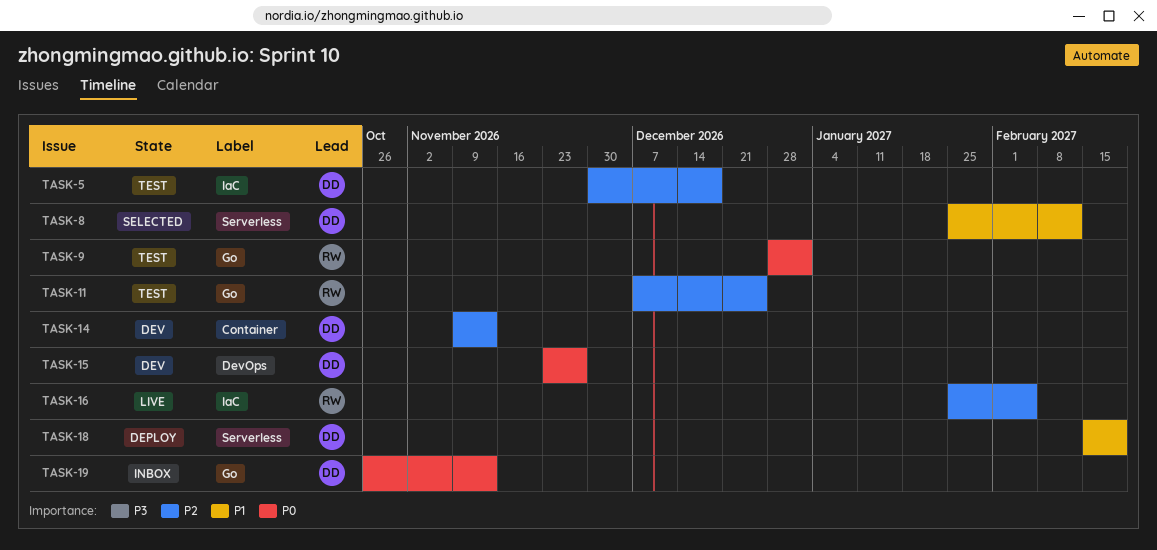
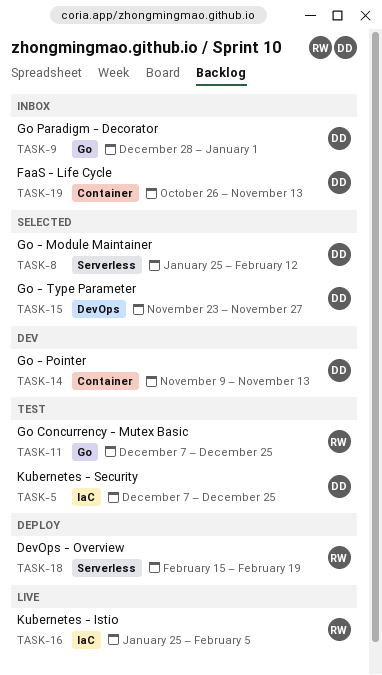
TASK-5, start: Nov 30 -> Dec 7
TASK-5, due: Dec 18 -> Dec 25
TASK-9, status: Test -> Inbox
TASK-9, owner: RW -> DD
TASK-15, status: Dev -> Selected
TASK-18, owner: DD -> RW
TASK-19, label: Go -> Container

